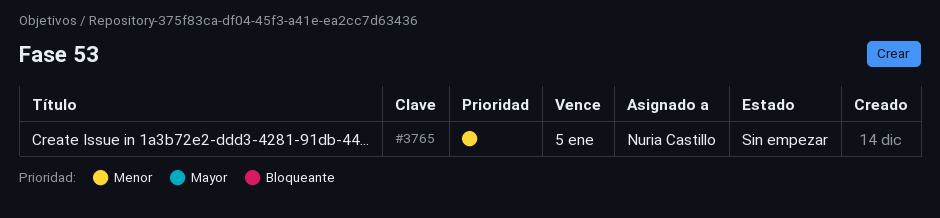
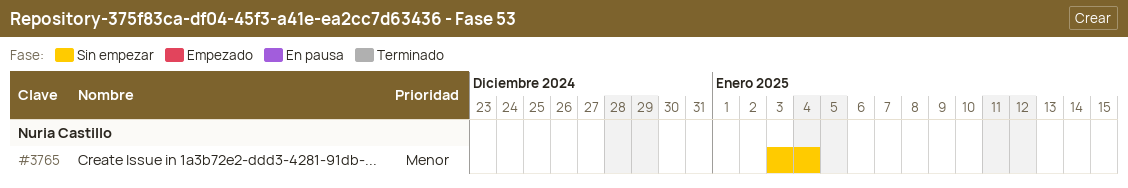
#3765, due: Jan 5 -> Jan 4

